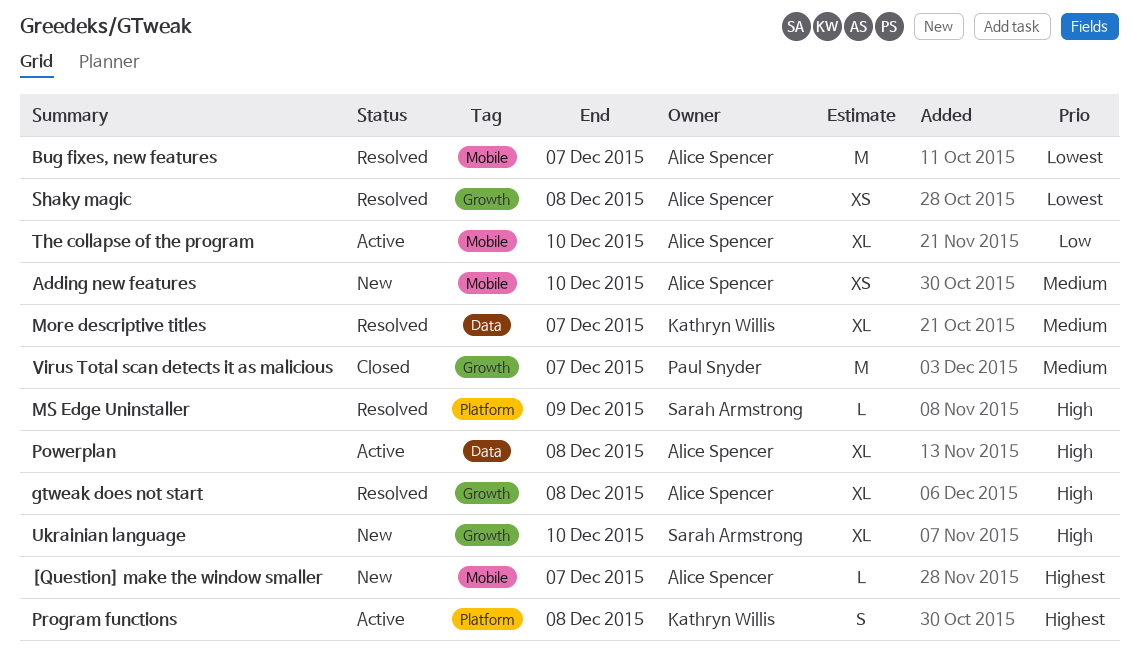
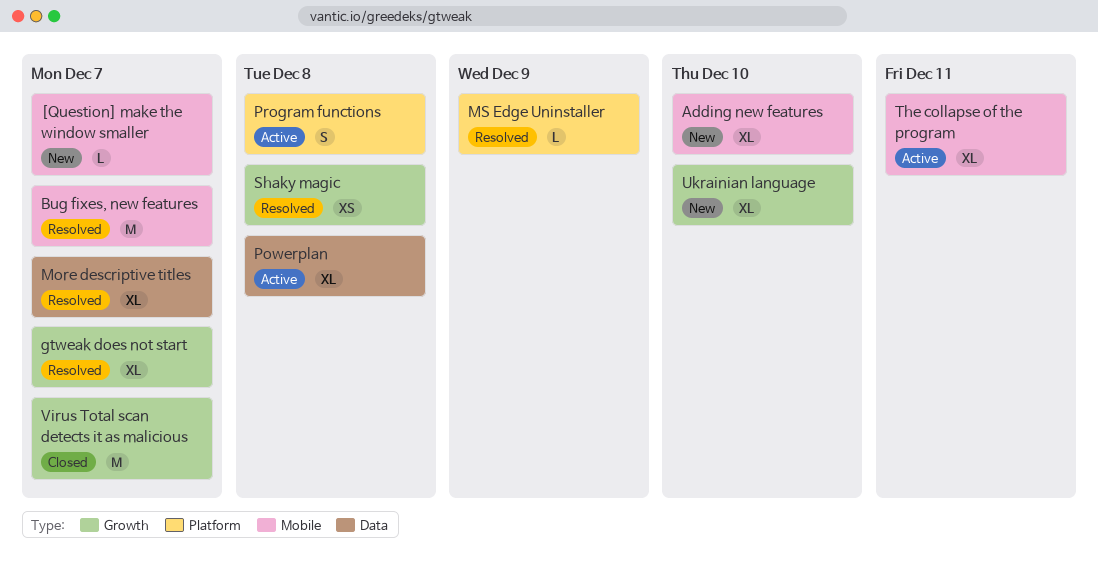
Adding new features, estimate: XS -> XL
gtweak does not start, due: Dec 8 -> Dec 7
The collapse of the program, due: Dec 10 -> Dec 11

